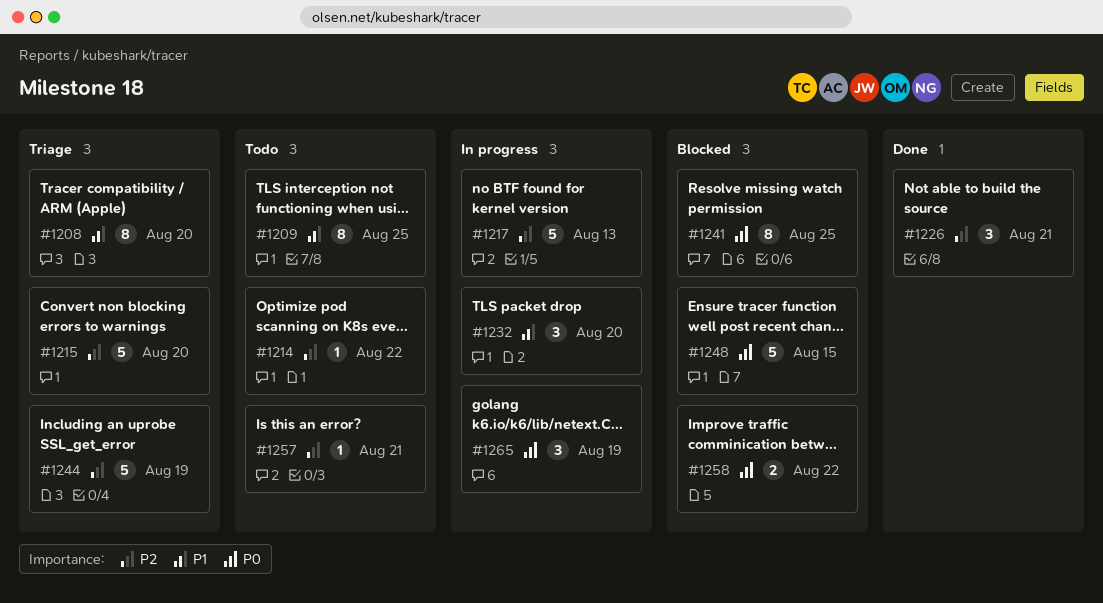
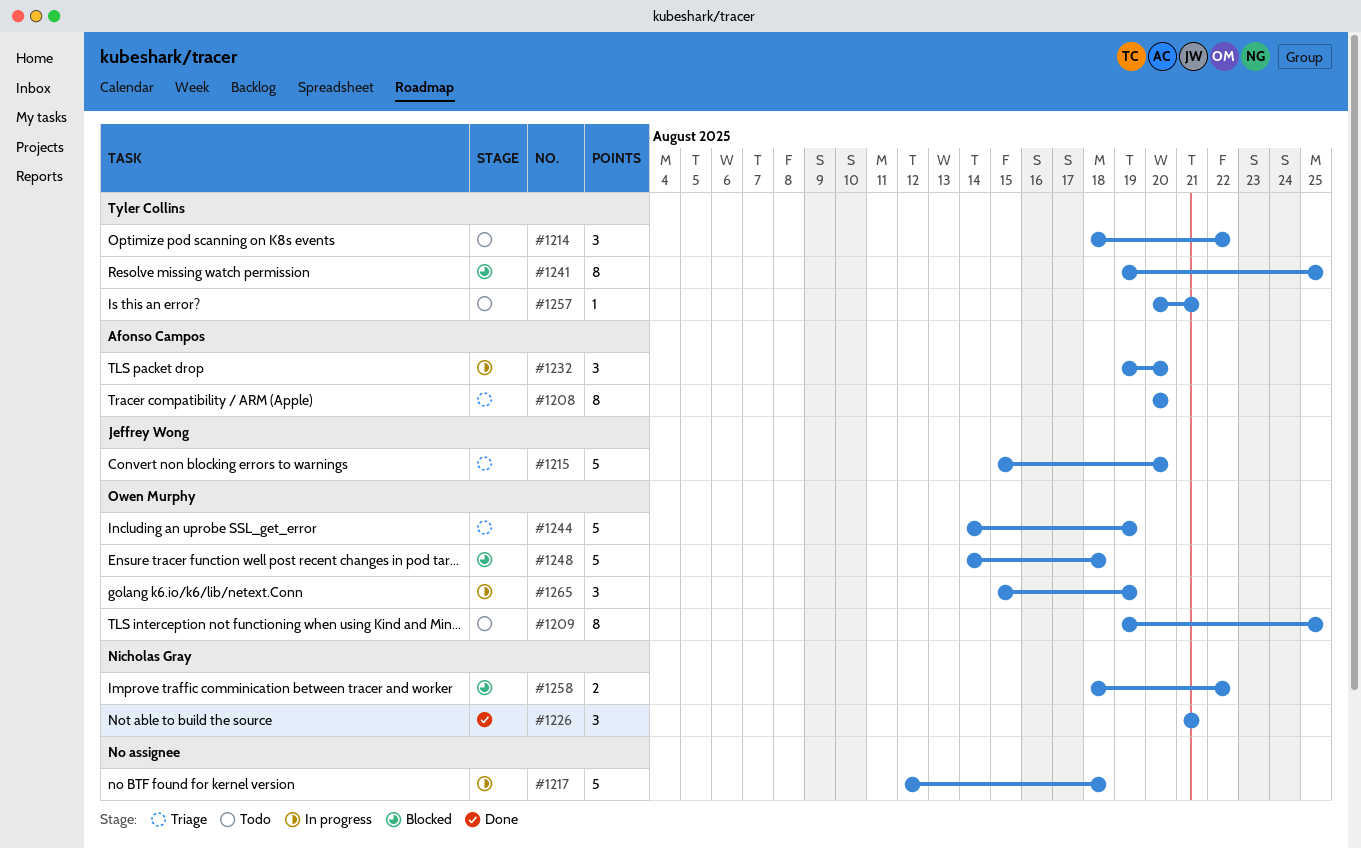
#1214, estimate: 1 -> 3
#1217, due: Aug 13 -> Aug 18
#1248, due: Aug 15 -> Aug 18

